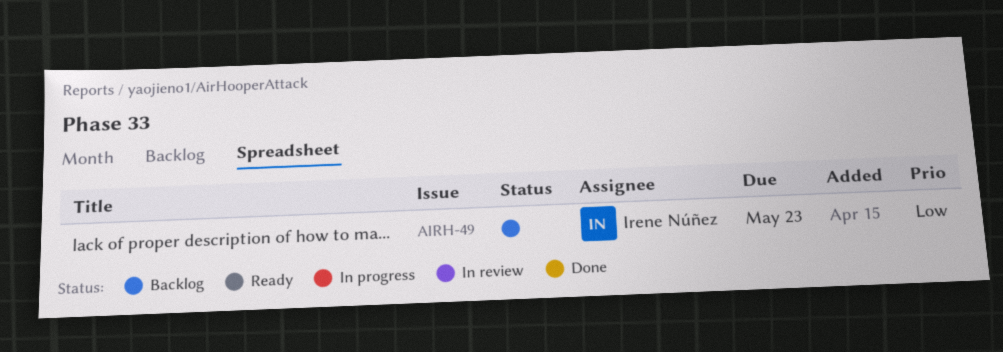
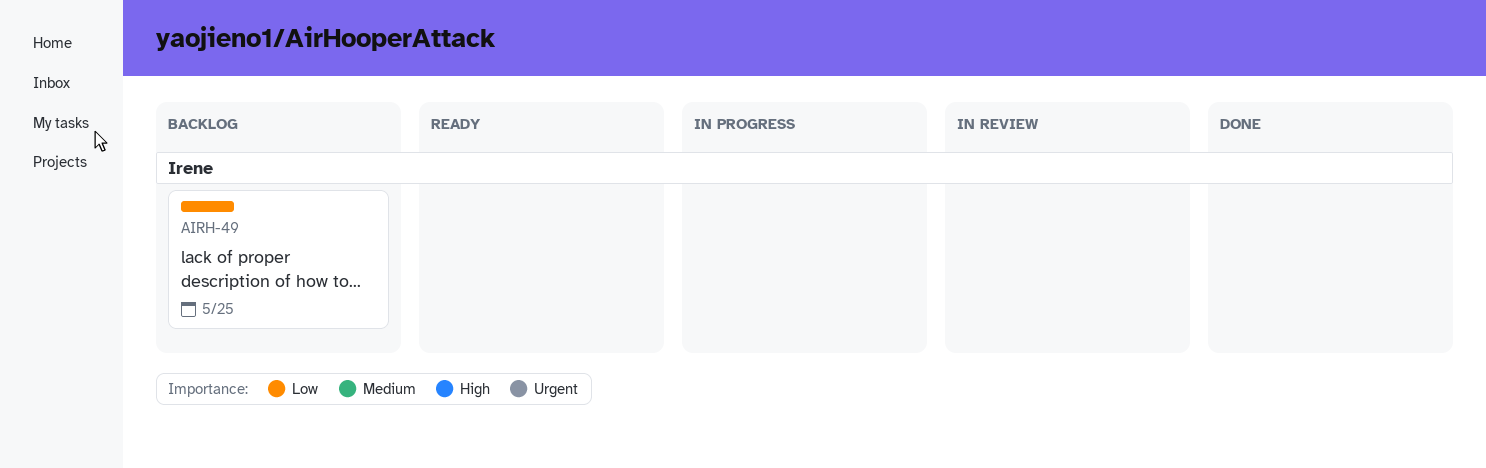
AIRH-49, due: May 23 -> May 25

